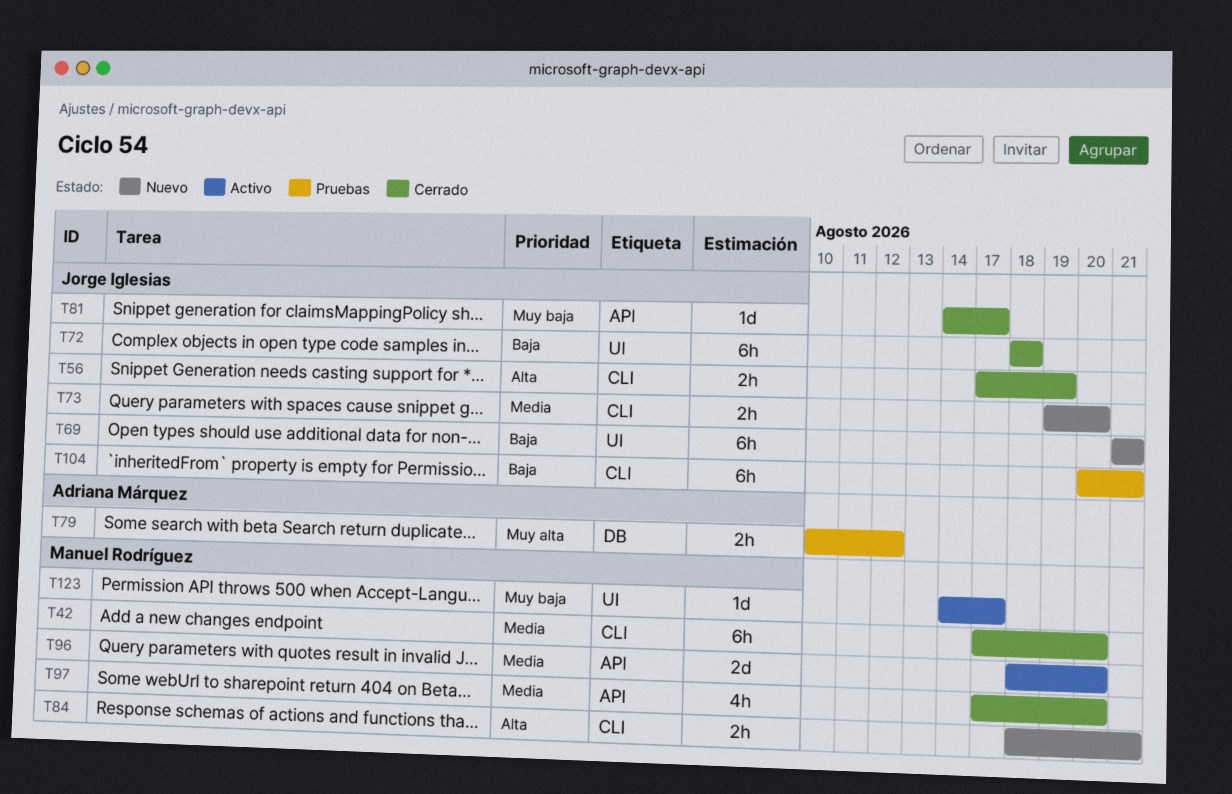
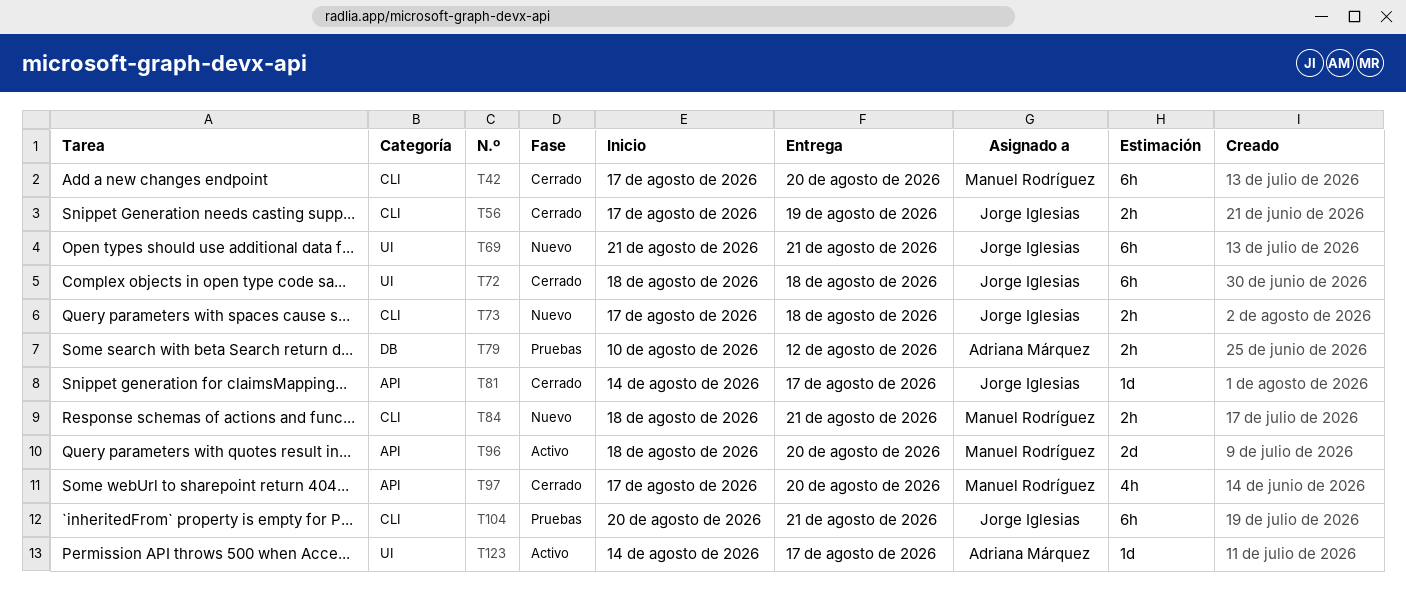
T73, start: Aug 19 -> Aug 17
T73, due: Aug 20 -> Aug 18
T123, owner: Manuel Rodríguez -> Adriana Márquez

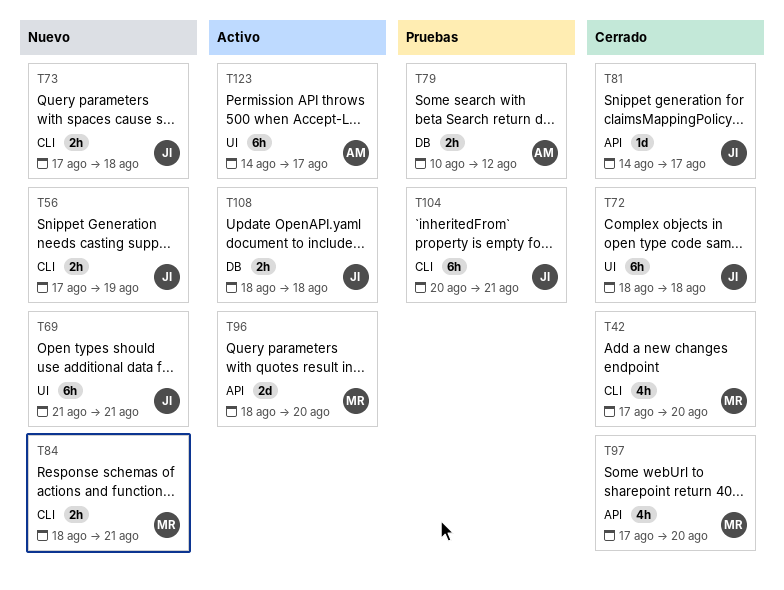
T42, estimate: 6h -> 4h
T56, status: Cerrado -> Nuevo
T108: none -> present
T123, estimate: 1d -> 6h

